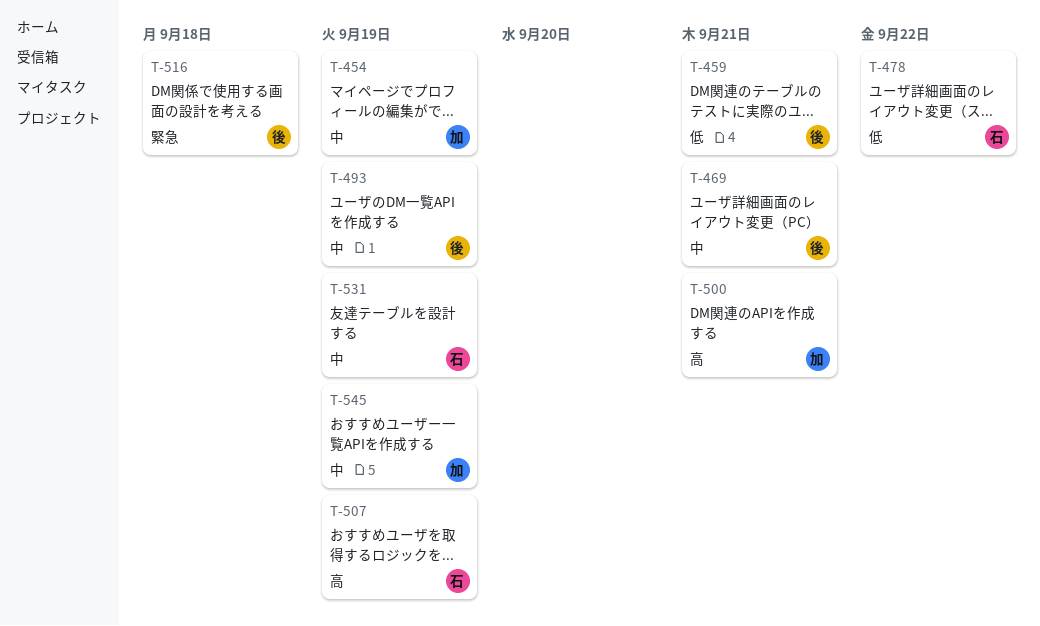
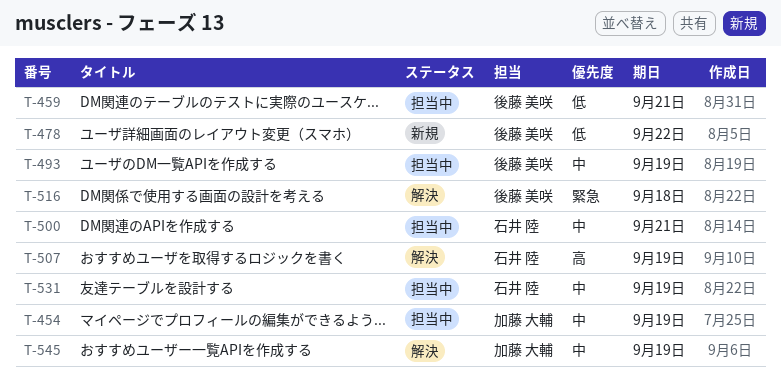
T-469: present -> none
T-478, owner: 石井 陸 -> 後藤 美咲
T-500, owner: 加藤 大輔 -> 石井 陸
T-500, priority: 高 -> 中

